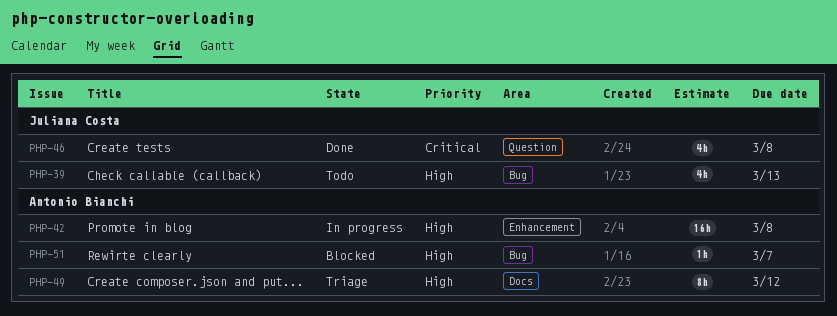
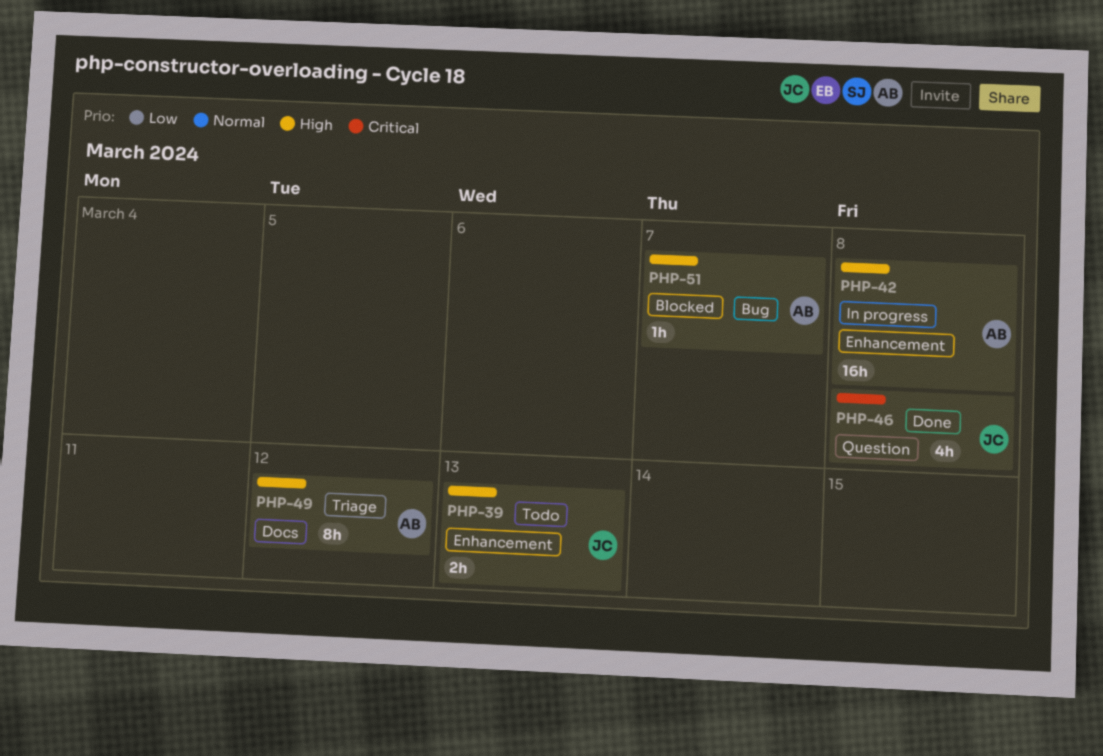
PHP-39, label: Bug -> Enhancement
PHP-39, estimate: 4h -> 2h

